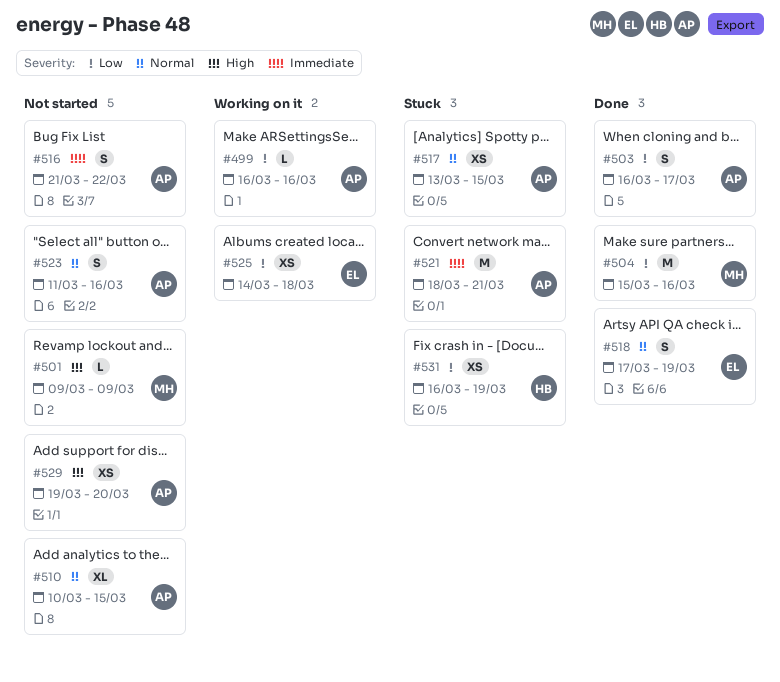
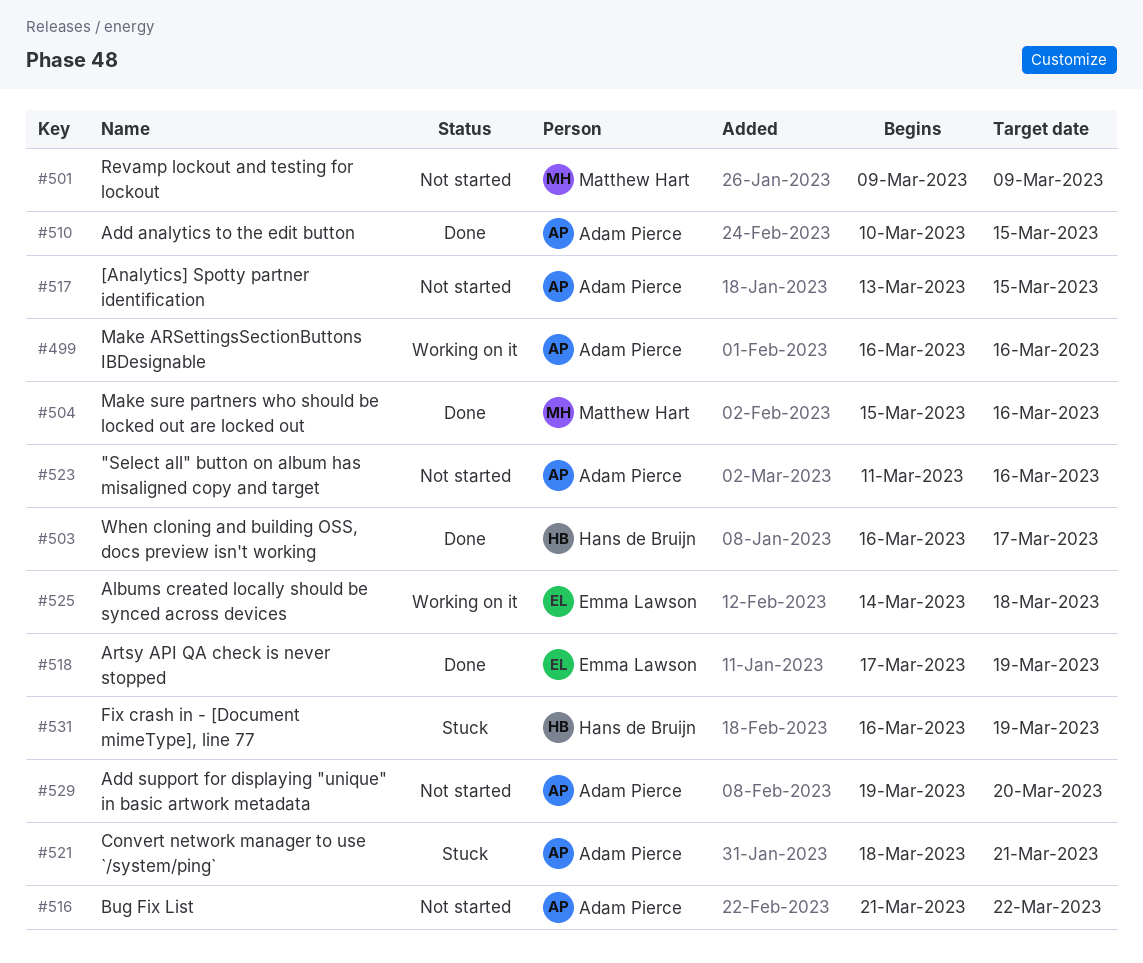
#503, owner: Adam Pierce -> Hans de Bruijn
#510, status: Not started -> Done
#517, status: Stuck -> Not started

